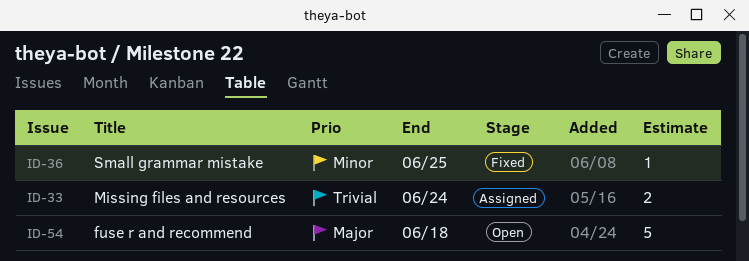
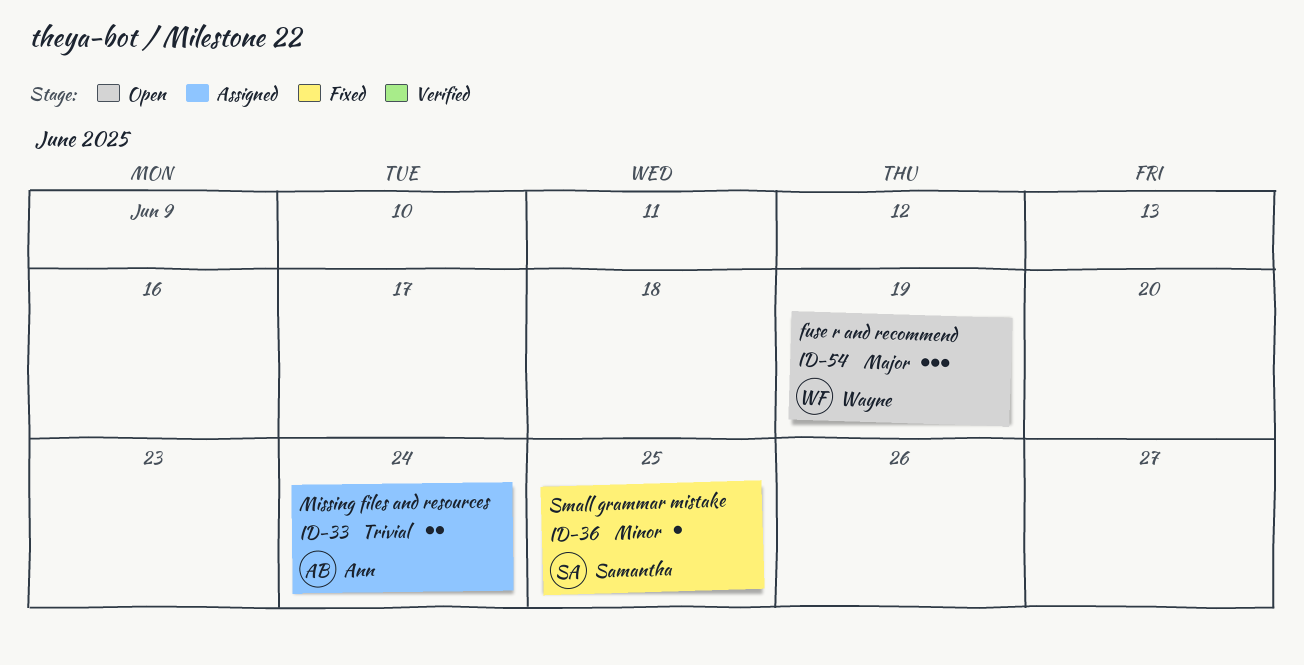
ID-54, estimate: 5 -> 3
ID-54, due: Jun 18 -> Jun 19

